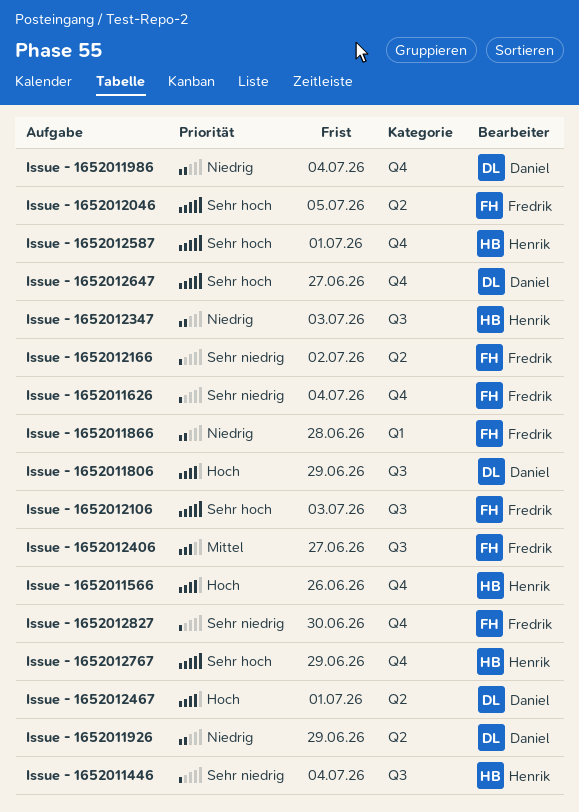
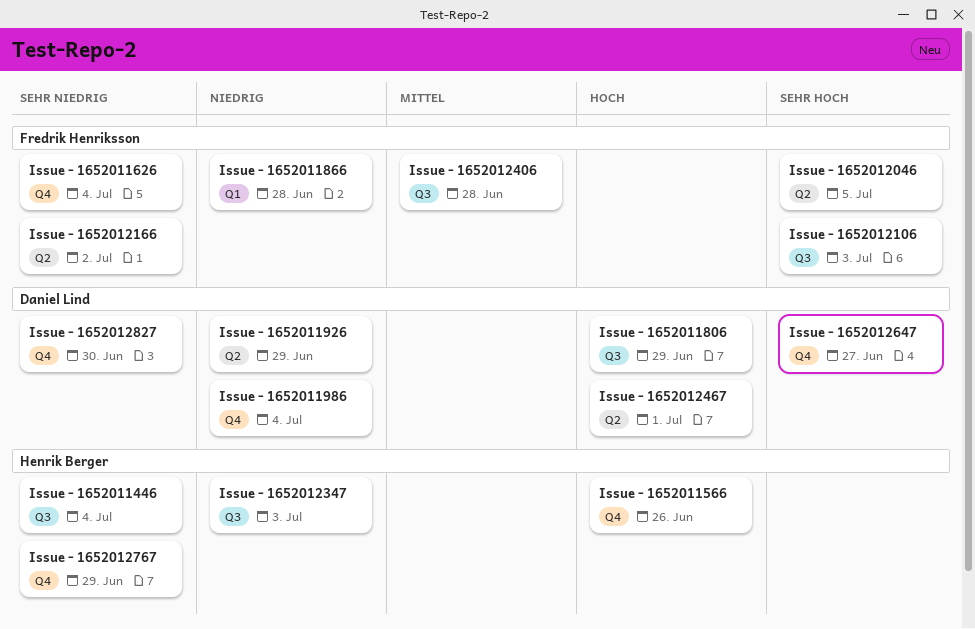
Issue - 1652012406, due: Jun 27 -> Jun 28
Issue - 1652012587: present -> none
Issue - 1652012767, priority: Sehr hoch -> Sehr niedrig
Issue - 1652012827, owner: Fredrik Henriksson -> Daniel Lind

